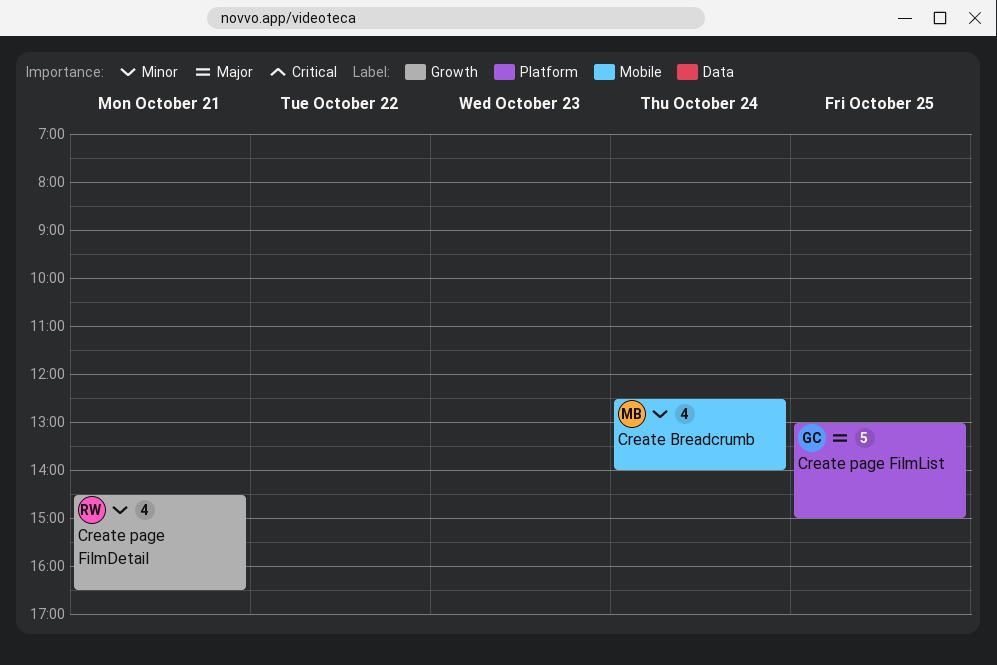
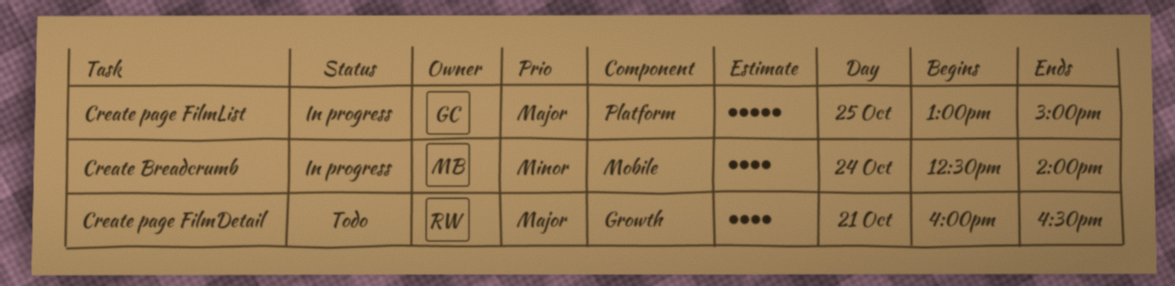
Create page FilmDetail, priority: Minor -> Major
Create page FilmDetail, begins: 14:30 -> 16:00

